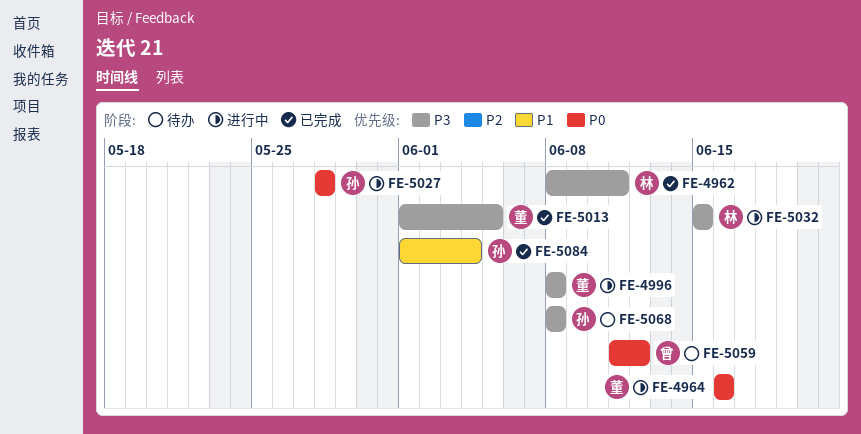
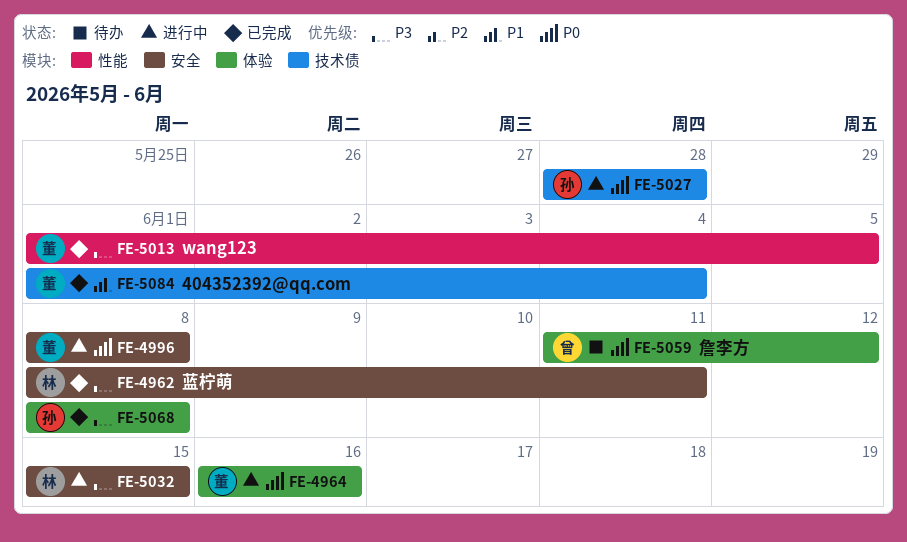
FE-4996, priority: P3 -> P0
FE-5068, status: 待办 -> 已完成
FE-5084, owner: 孙 -> 董

